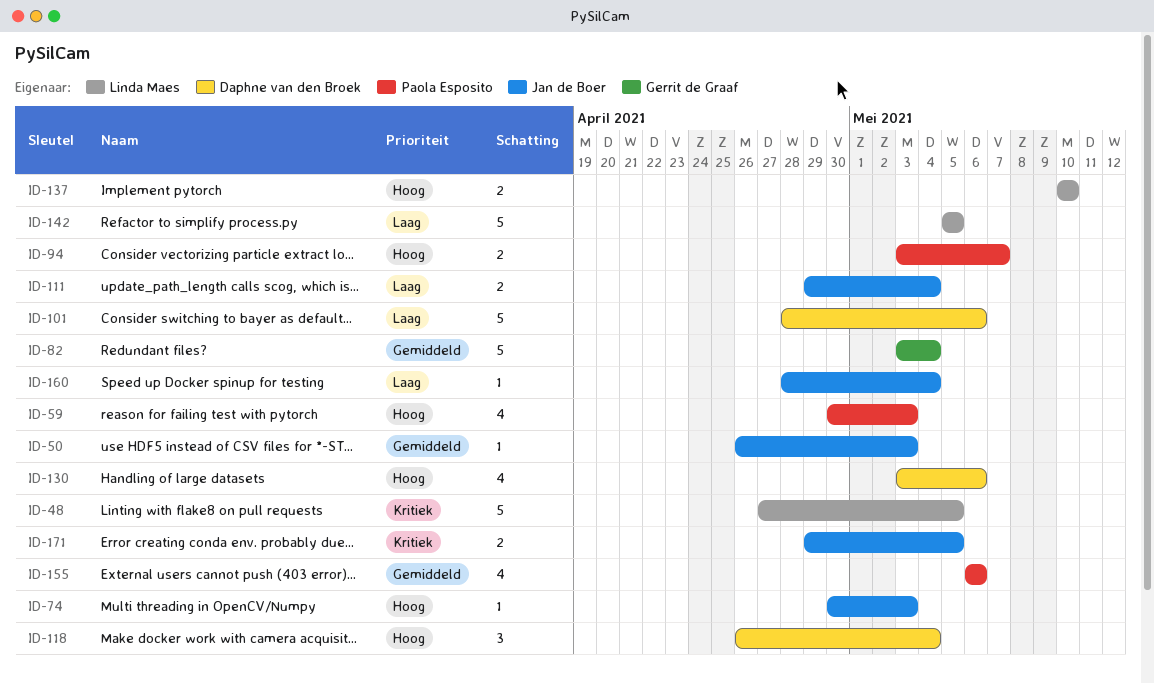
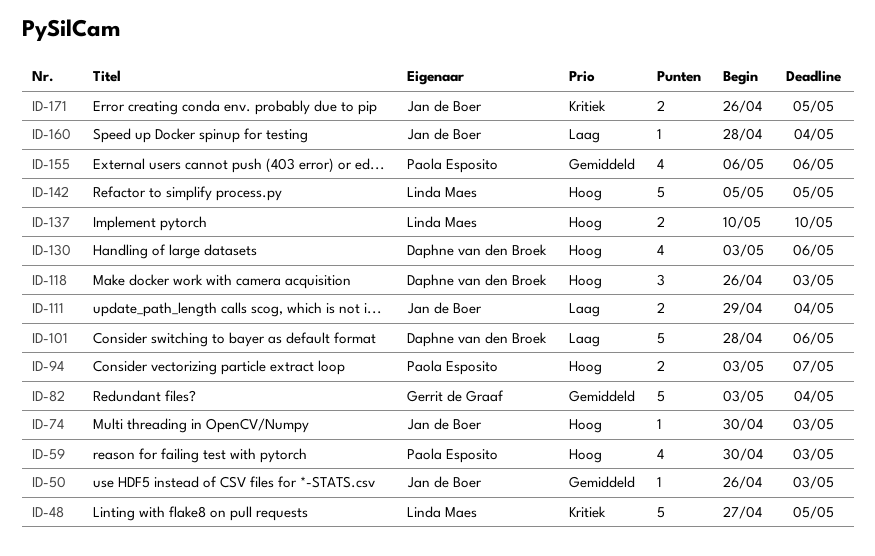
ID-118, due: May 4 -> May 3
ID-142, priority: Laag -> Hoog
ID-171, start: Apr 29 -> Apr 26

